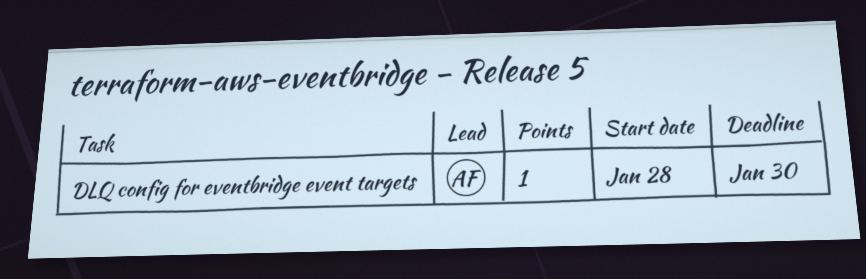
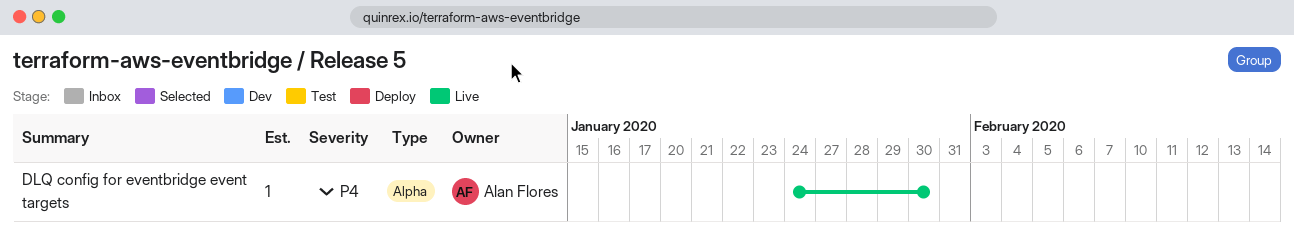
DLQ config for eventbridge event targets, start: Jan 28 -> Jan 24

